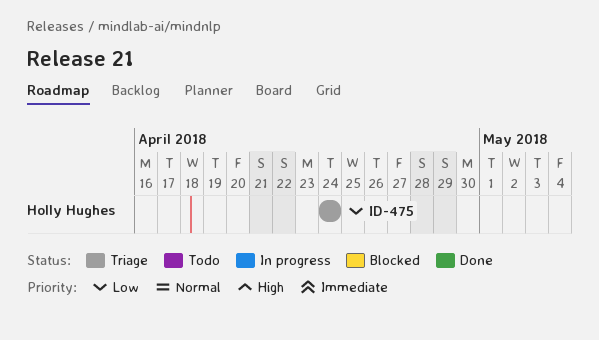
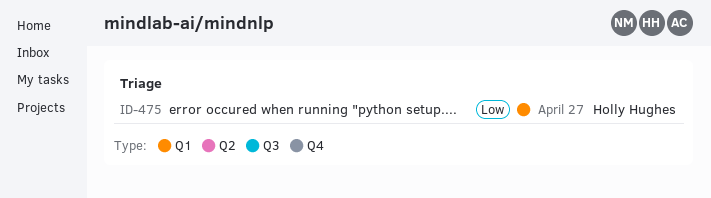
ID-475, due: Apr 24 -> Apr 27

